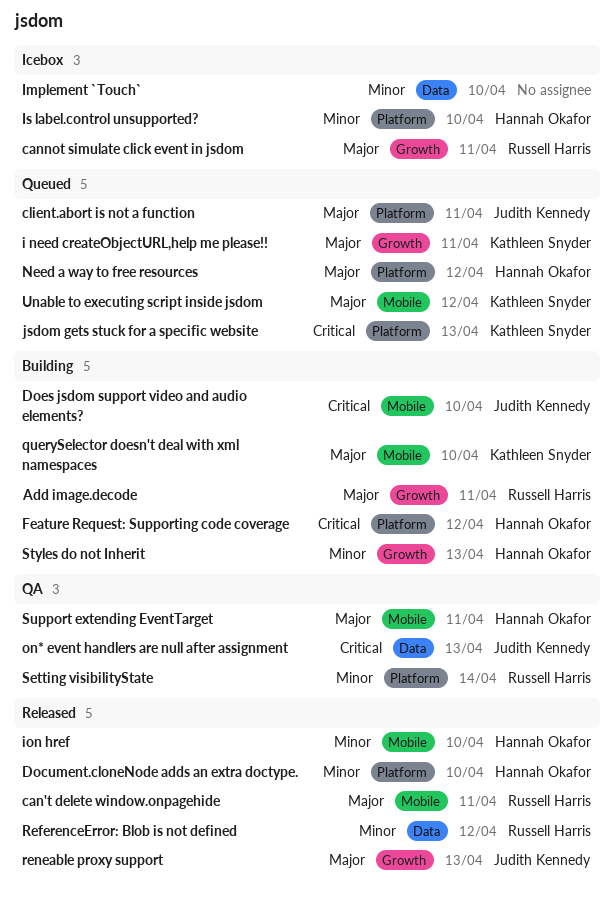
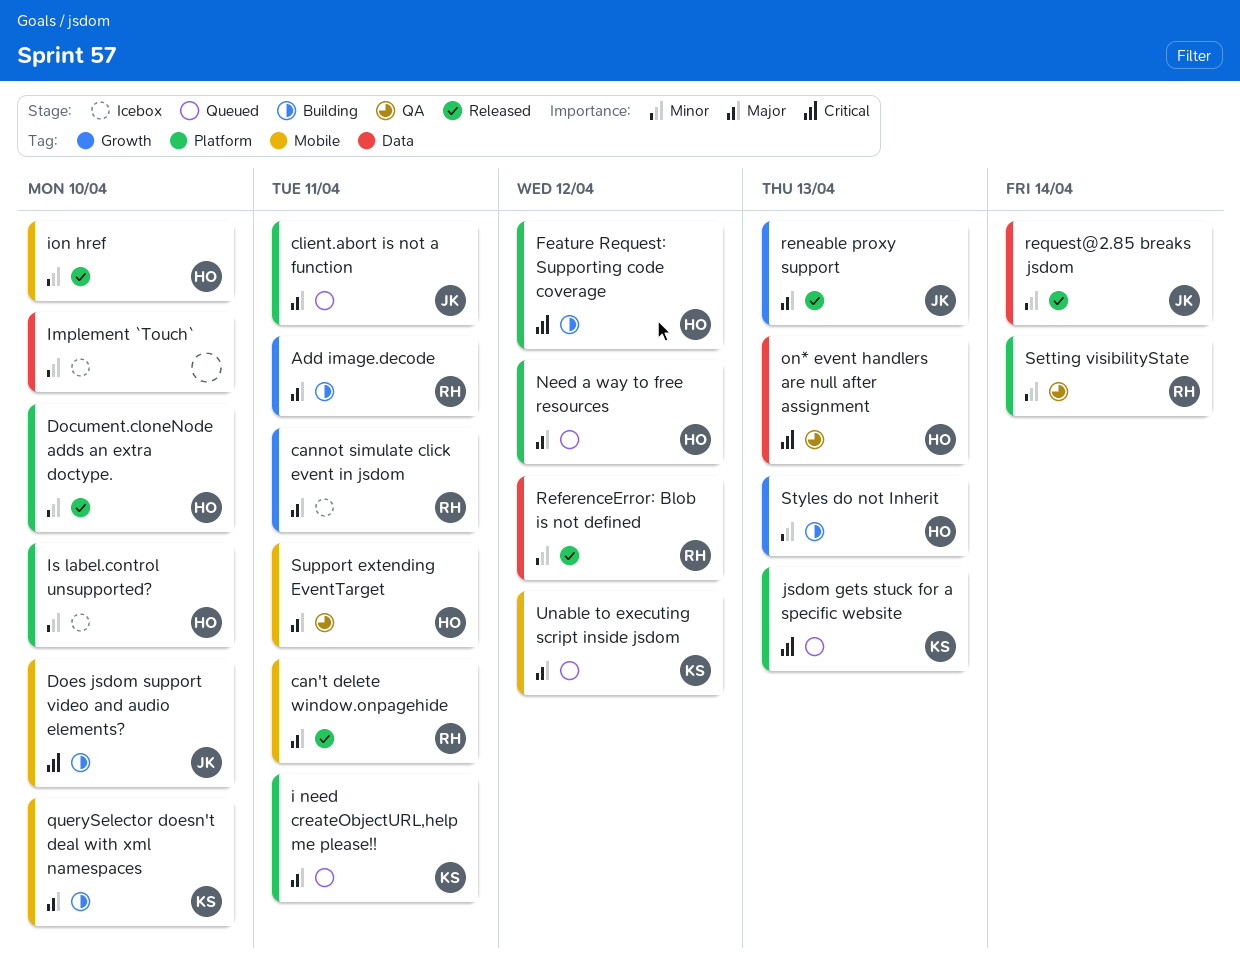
i need createObjectURL,help me please!!, label: Growth -> Platform
on* event handlers are null after assignment, owner: Judith Kennedy -> Hannah Okafor
request@2.85 breaks jsdom: none -> present

